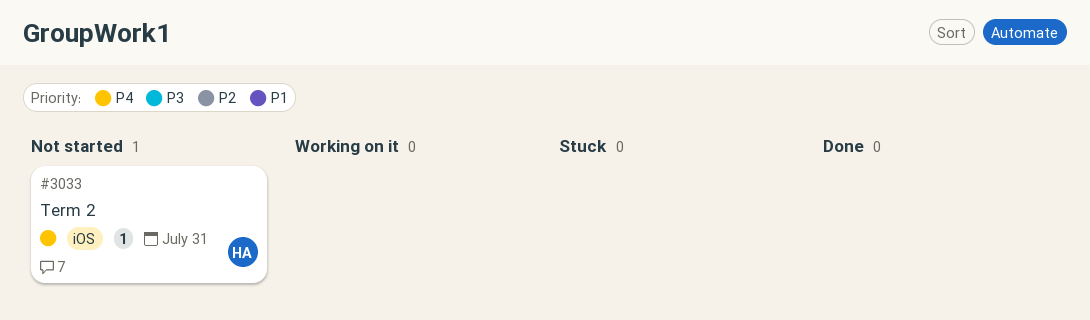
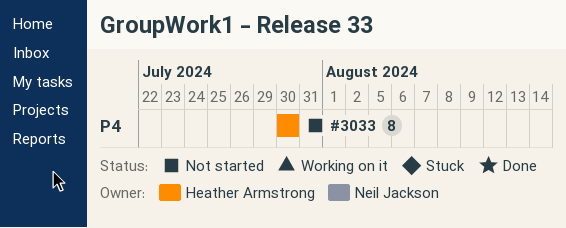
#3033, estimate: 1 -> 8
#3033, due: Jul 31 -> Jul 30

